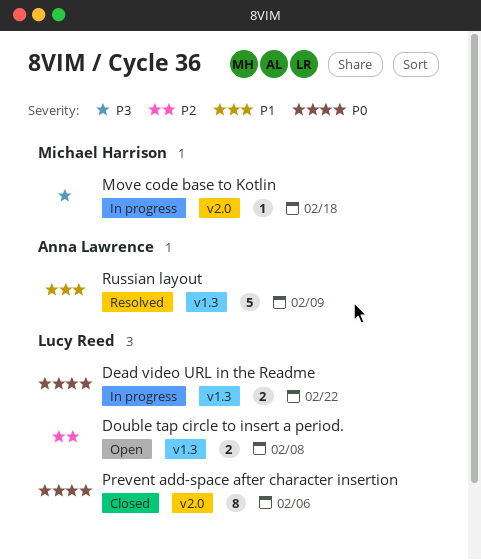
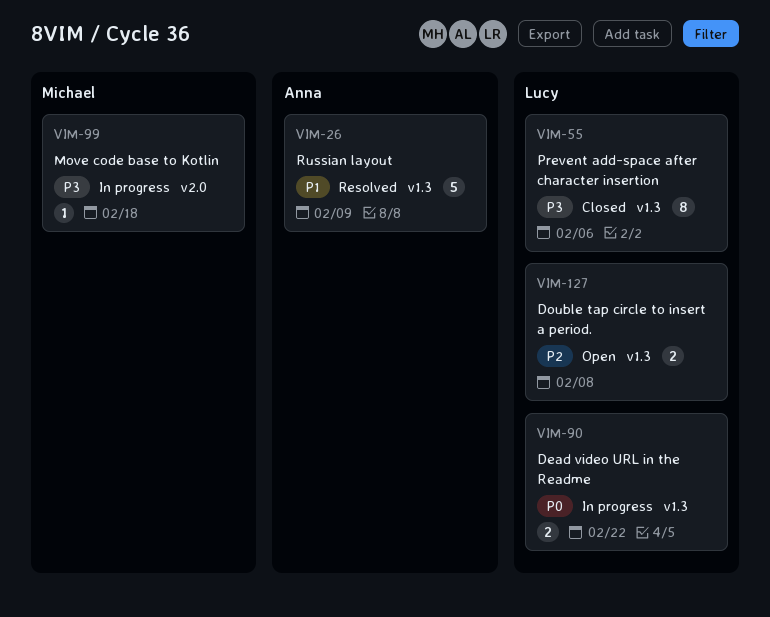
Prevent add-space after character insertion, priority: P0 -> P3
Prevent add-space after character insertion, label: v2.0 -> v1.3

